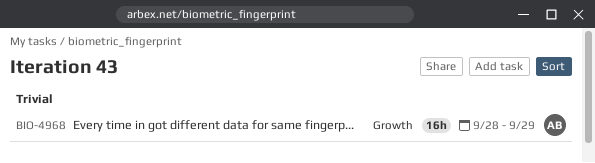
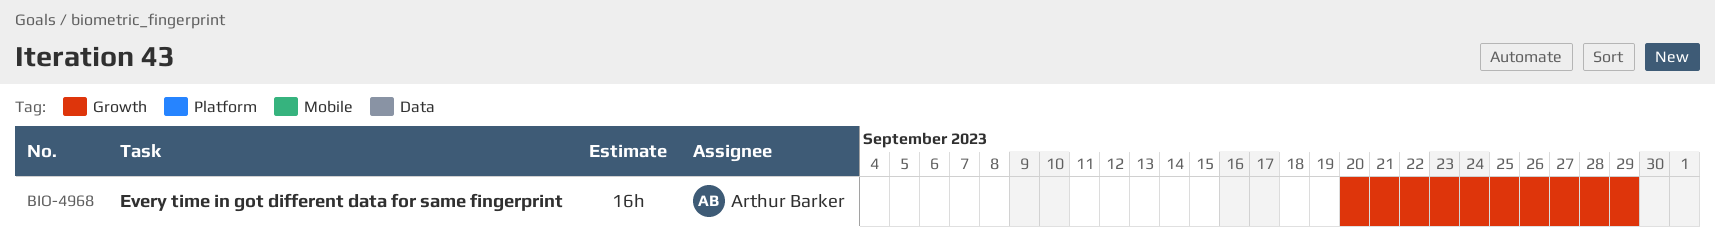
BIO-4968, start: Sep 28 -> Sep 20

